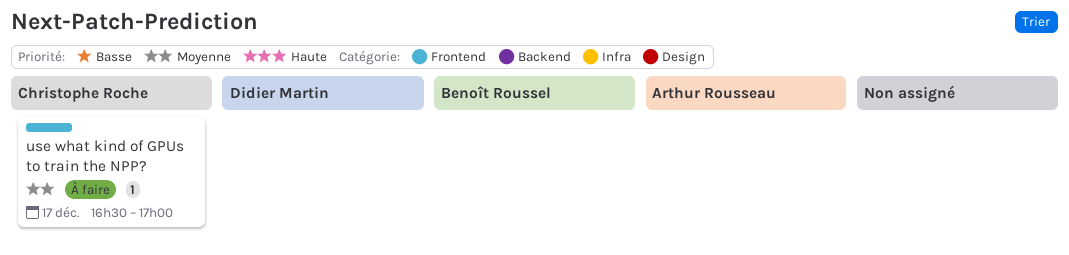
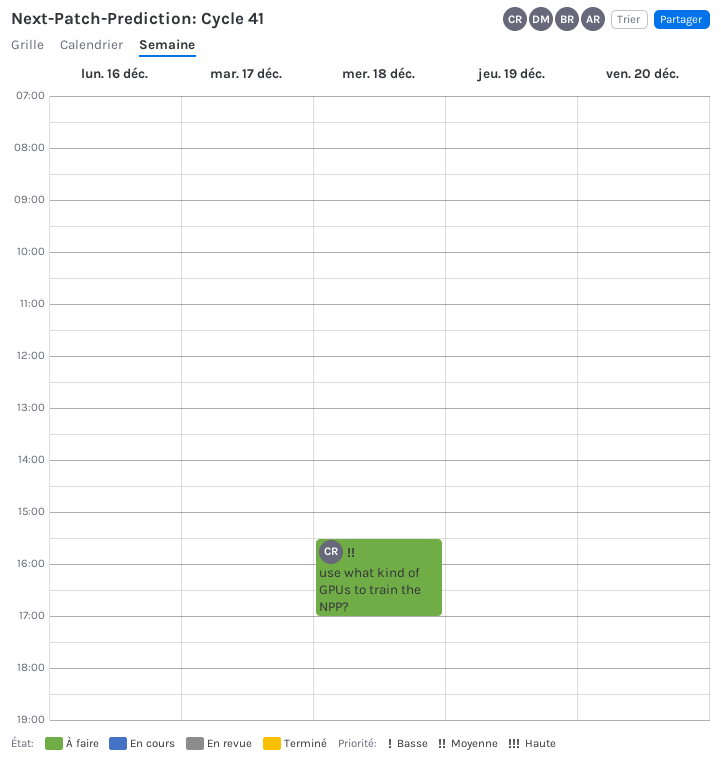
use what kind of GPUs to train the NPP?, day: Dec 17 -> Dec 18
use what kind of GPUs to train the NPP?, begins: 16:30 -> 15:30

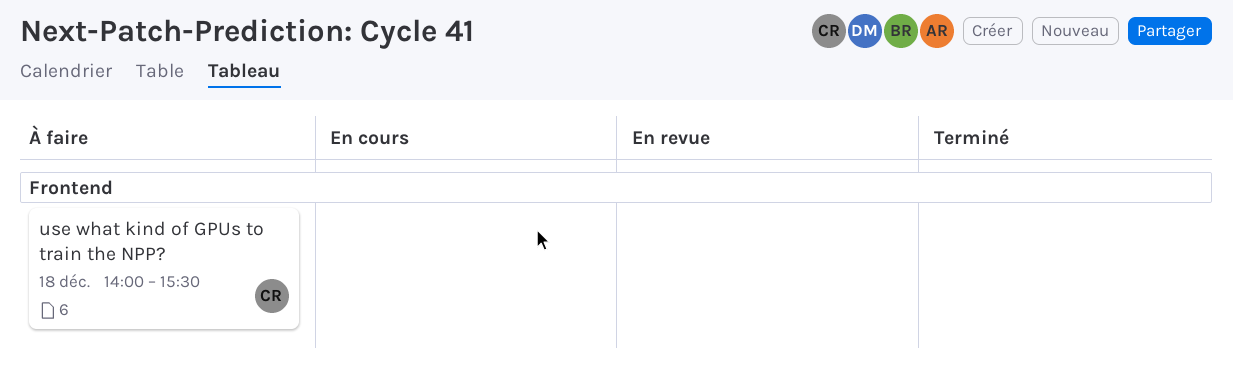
use what kind of GPUs to train the NPP?, begins: 15:30 -> 14:00
use what kind of GPUs to train the NPP?, ends: 17:00 -> 15:30

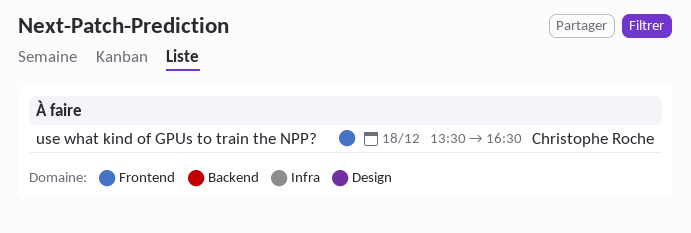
use what kind of GPUs to train the NPP?, begins: 14:00 -> 13:30
use what kind of GPUs to train the NPP?, ends: 15:30 -> 16:30

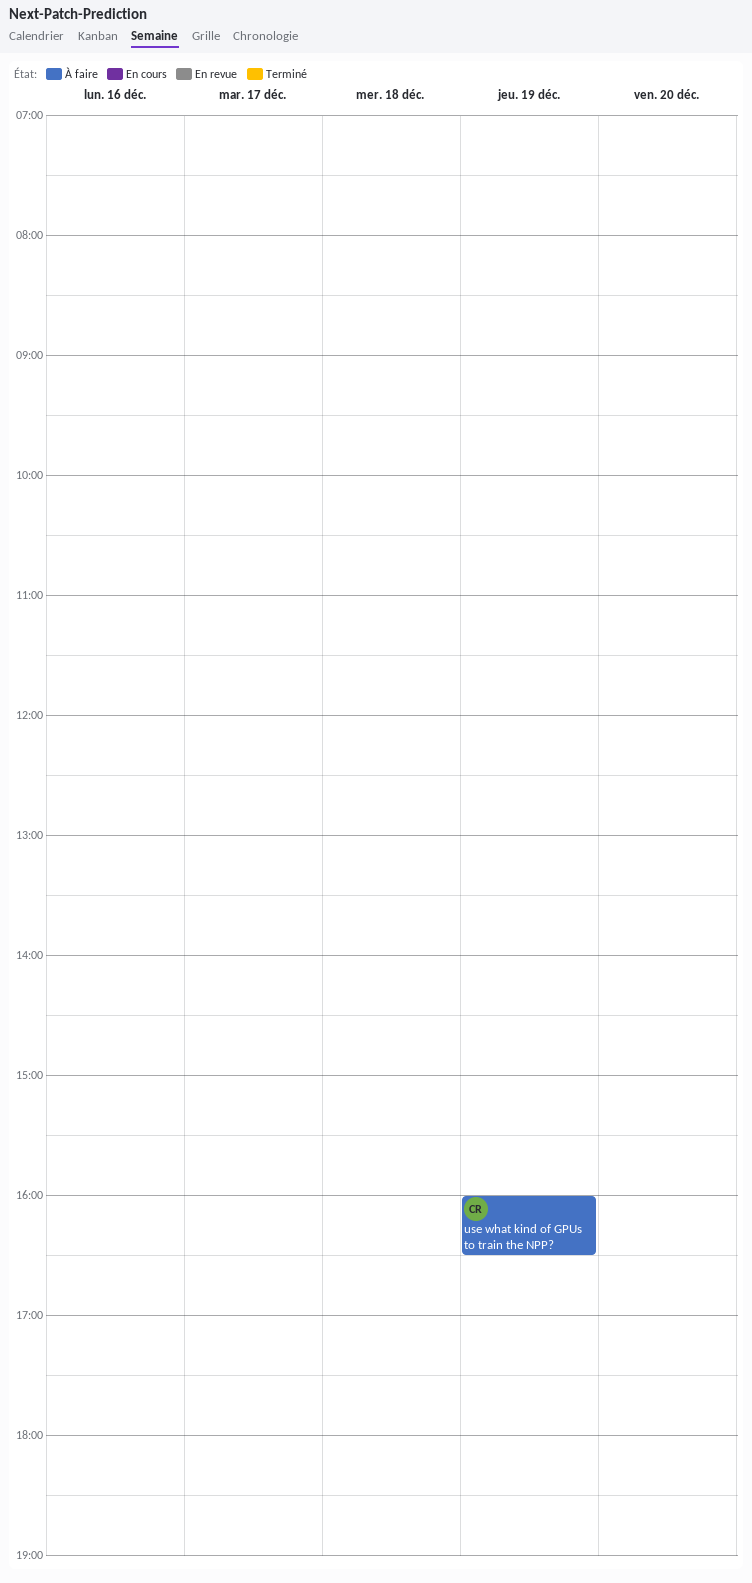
use what kind of GPUs to train the NPP?, day: Dec 18 -> Dec 19
use what kind of GPUs to train the NPP?, begins: 13:30 -> 16:00

